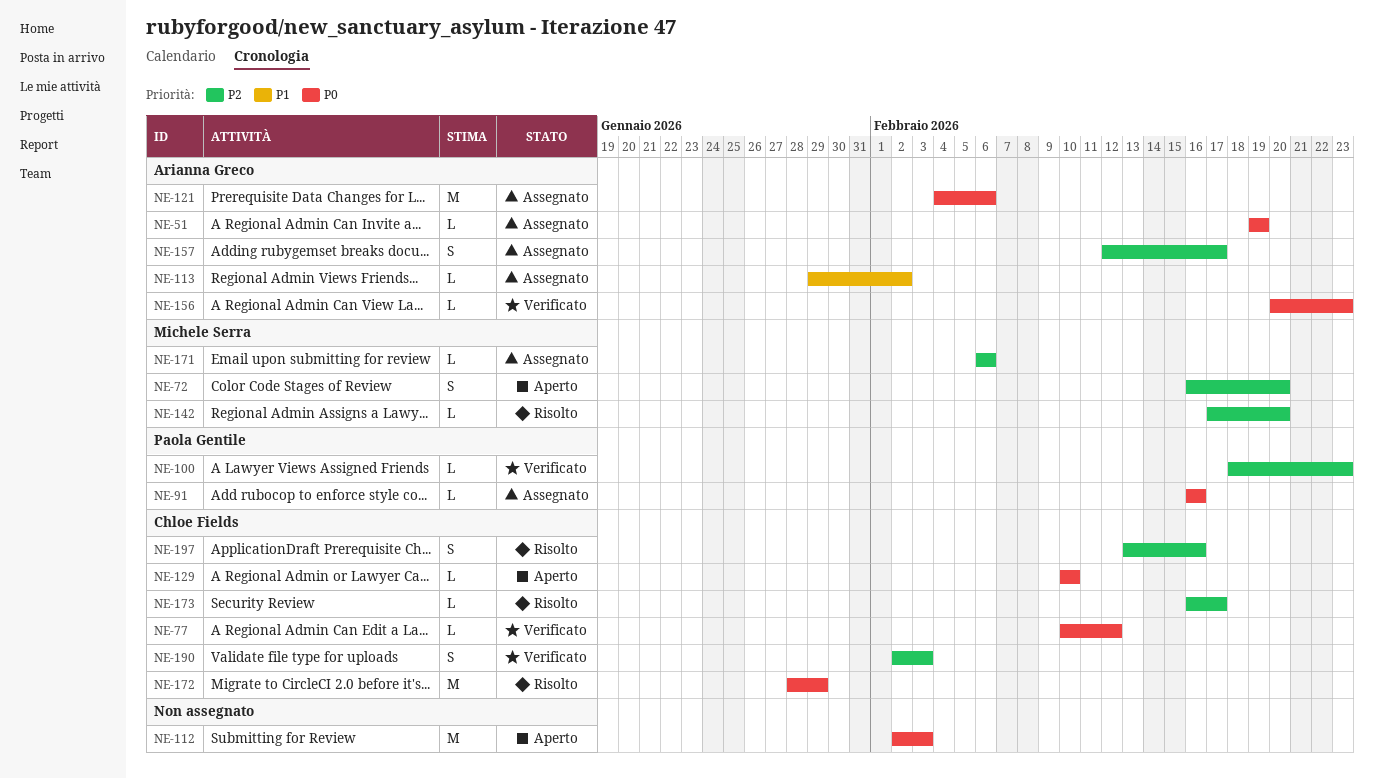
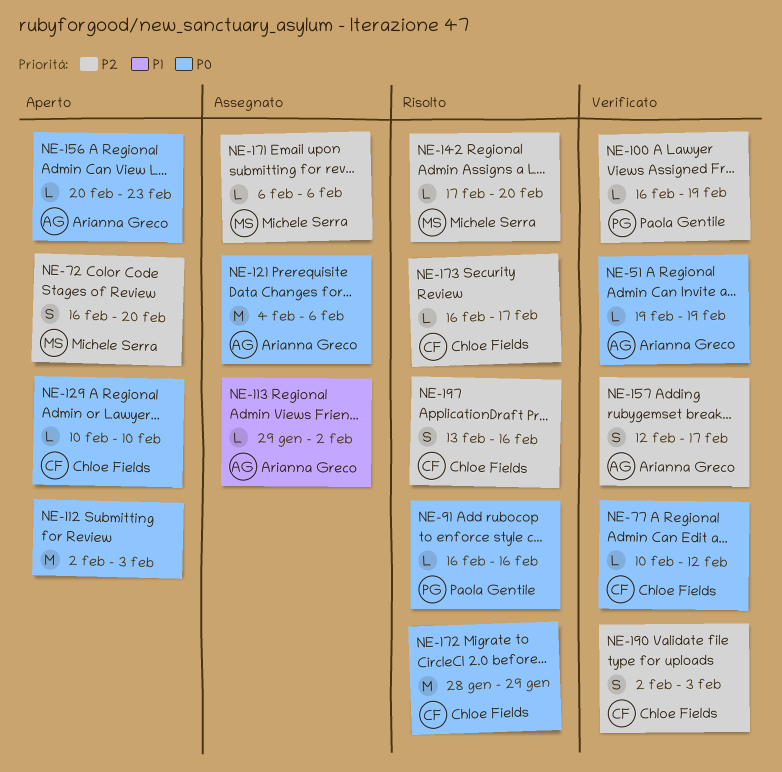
NE-51, status: Assegnato -> Verificato
NE-91, status: Assegnato -> Risolto
NE-100, start: Feb 18 -> Feb 16
NE-100, due: Feb 23 -> Feb 19
NE-156, status: Verificato -> Aperto
NE-157, status: Assegnato -> Verificato

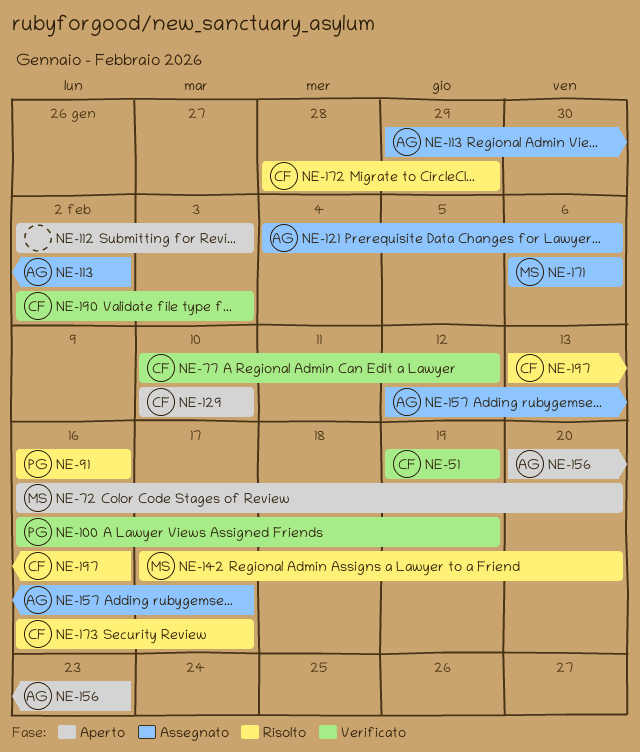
NE-51, owner: Arianna Greco -> Chloe Fields
NE-157, status: Verificato -> Assegnato

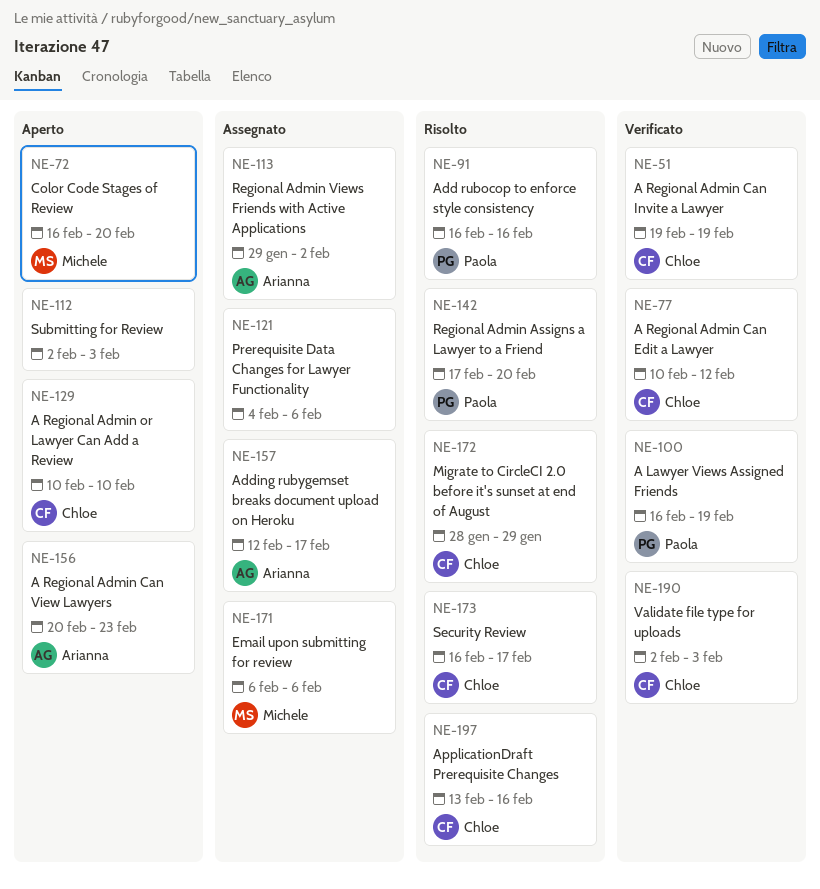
NE-121, owner: Arianna -> none
NE-142, owner: Michele -> Paola

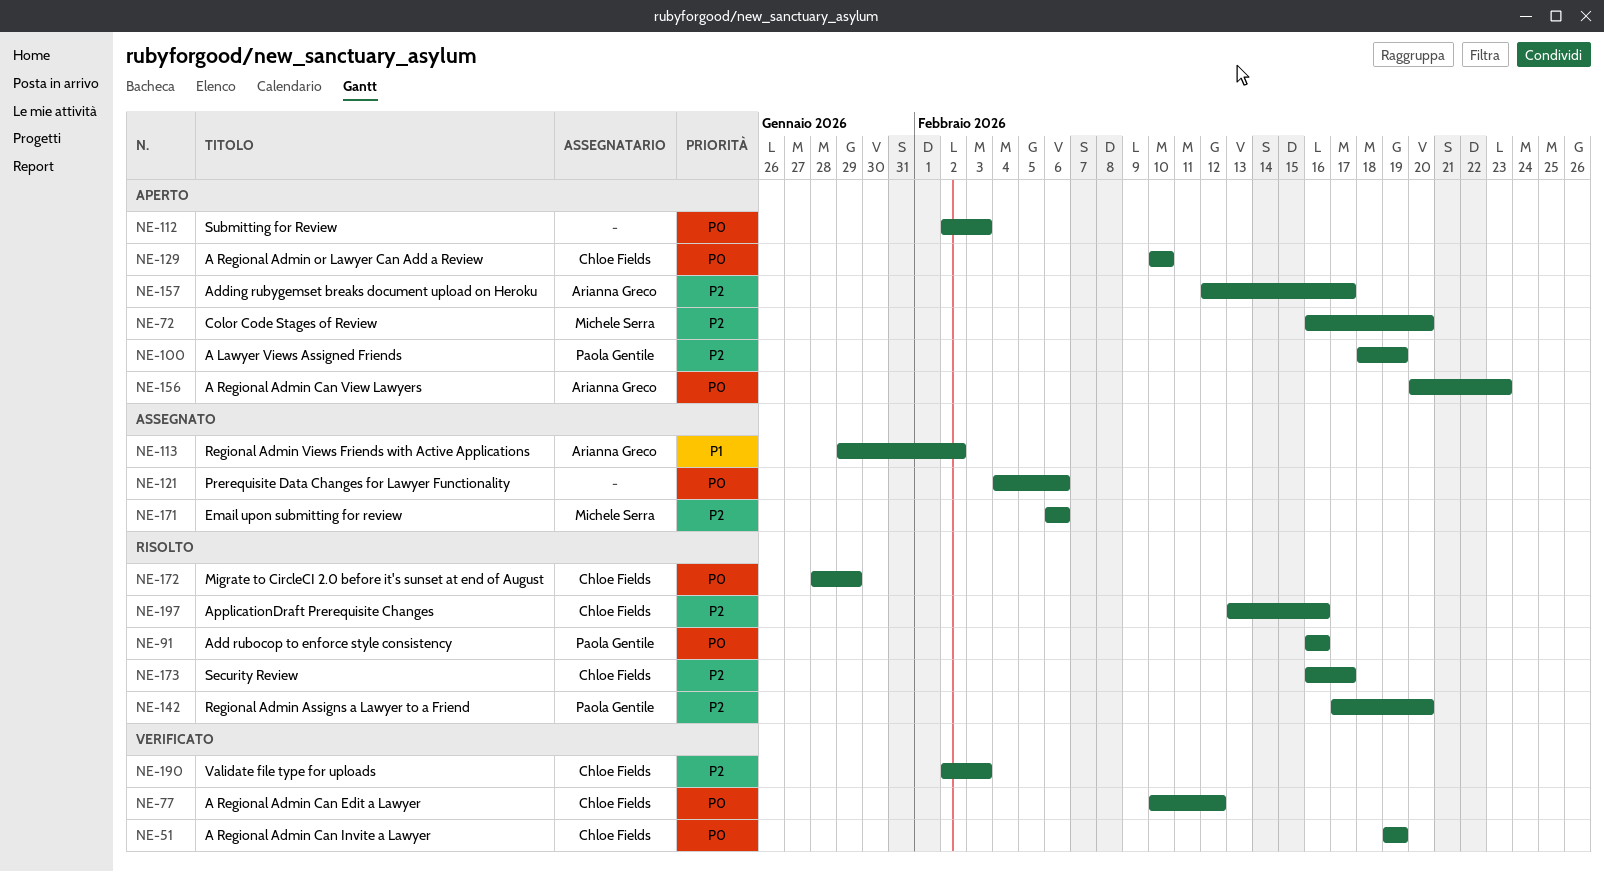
NE-100, status: Verificato -> Aperto
NE-100, start: Feb 16 -> Feb 18
NE-157, status: Assegnato -> Aperto

